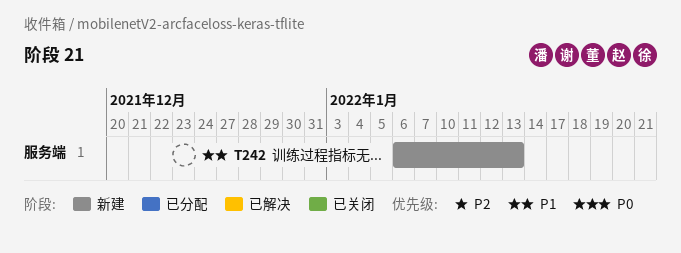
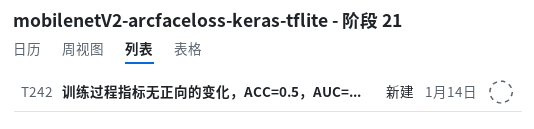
T242, due: Jan 13 -> Jan 14

